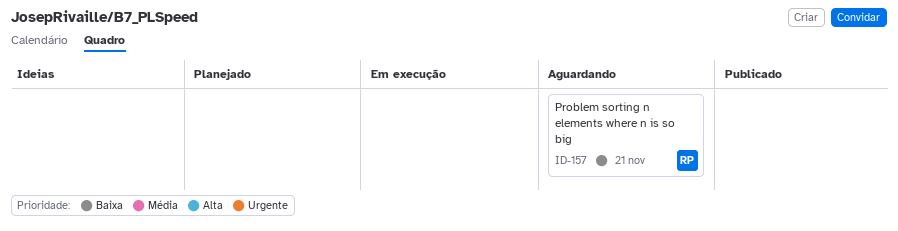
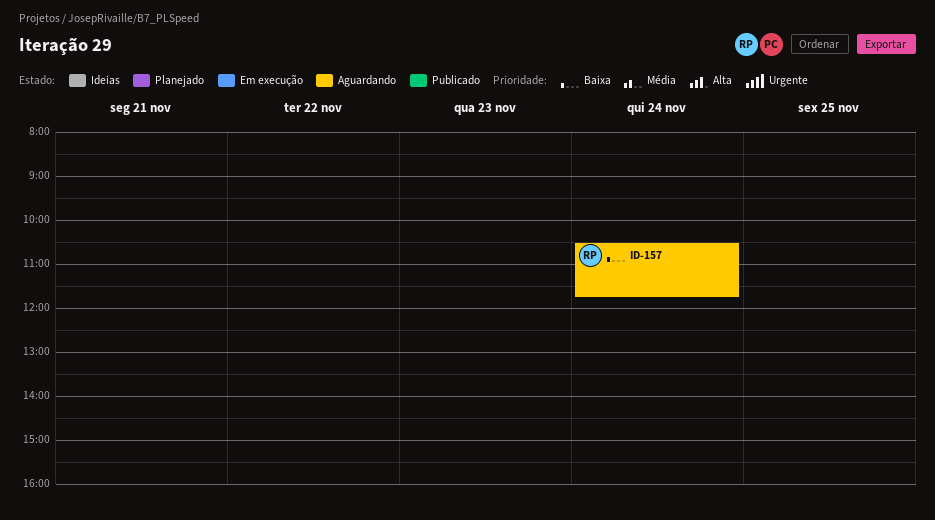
ID-157, day: Nov 21 -> Nov 24

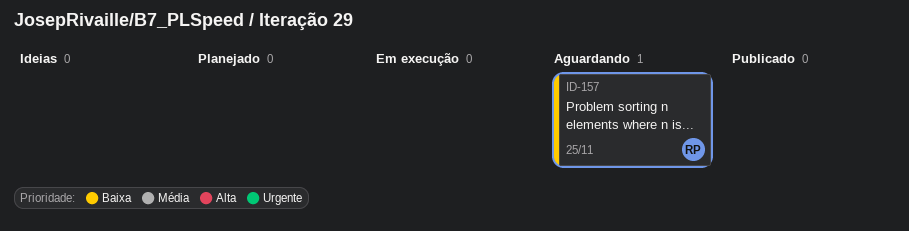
ID-157, day: Nov 24 -> Nov 25

